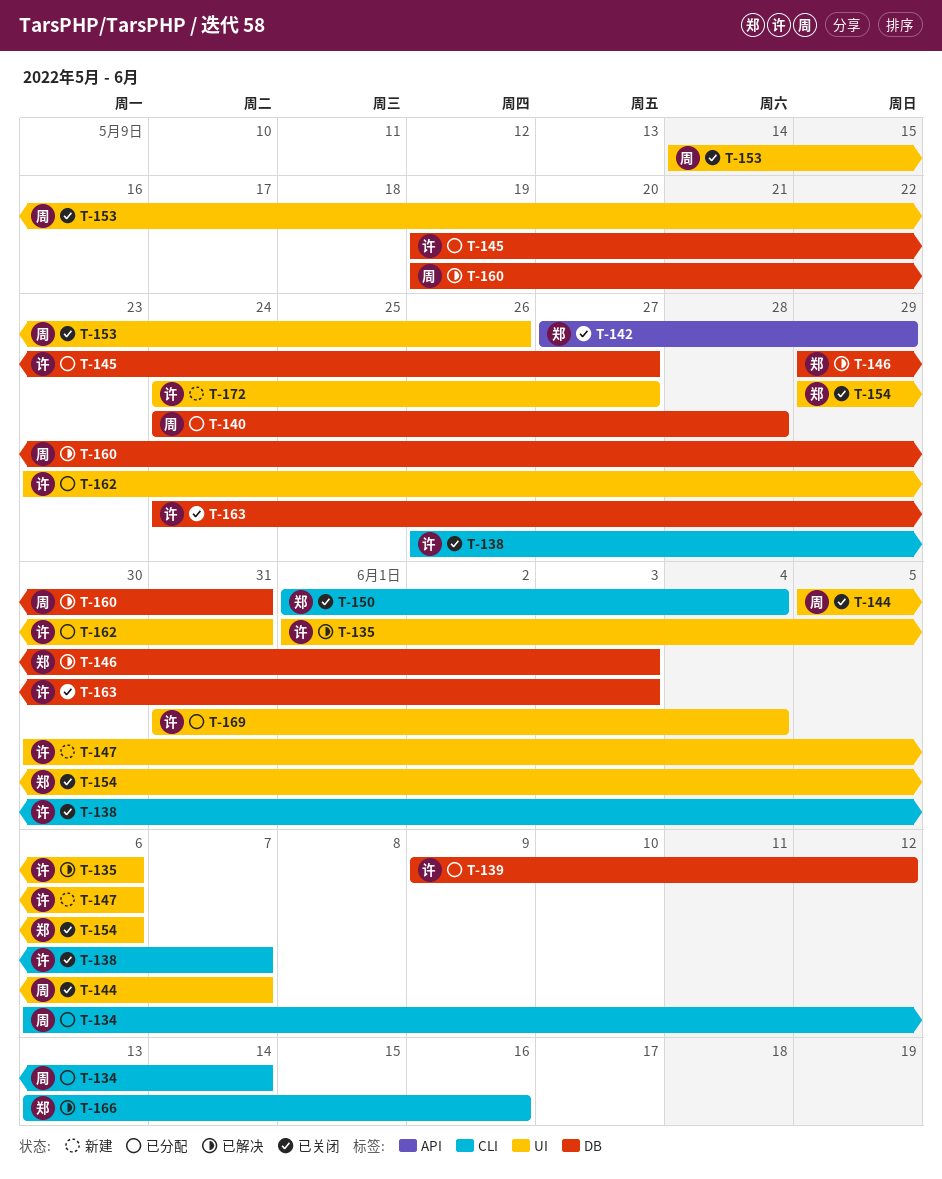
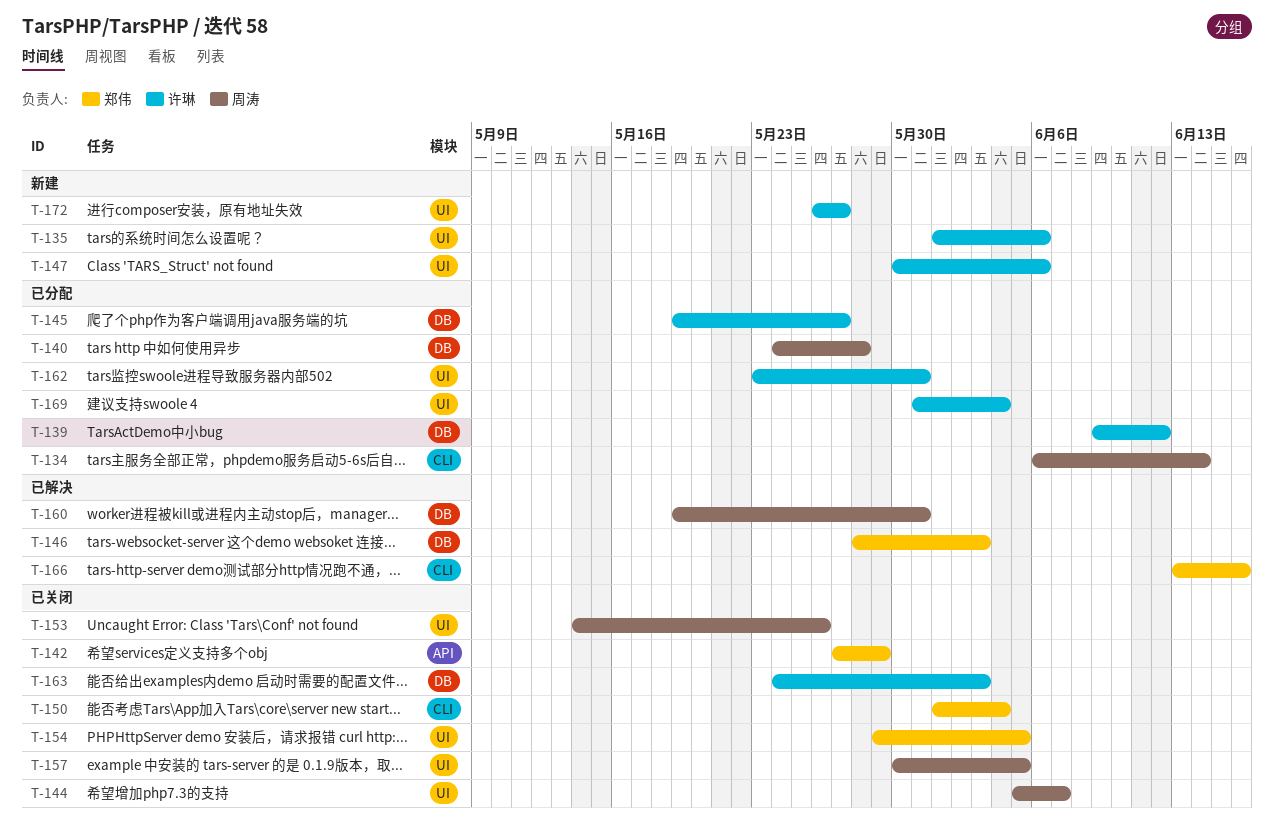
T-135, status: 已解决 -> 新建
T-138: present -> none
T-146, start: May 29 -> May 28
T-154, due: Jun 6 -> Jun 5
T-157: none -> present
T-172, start: May 24 -> May 26

